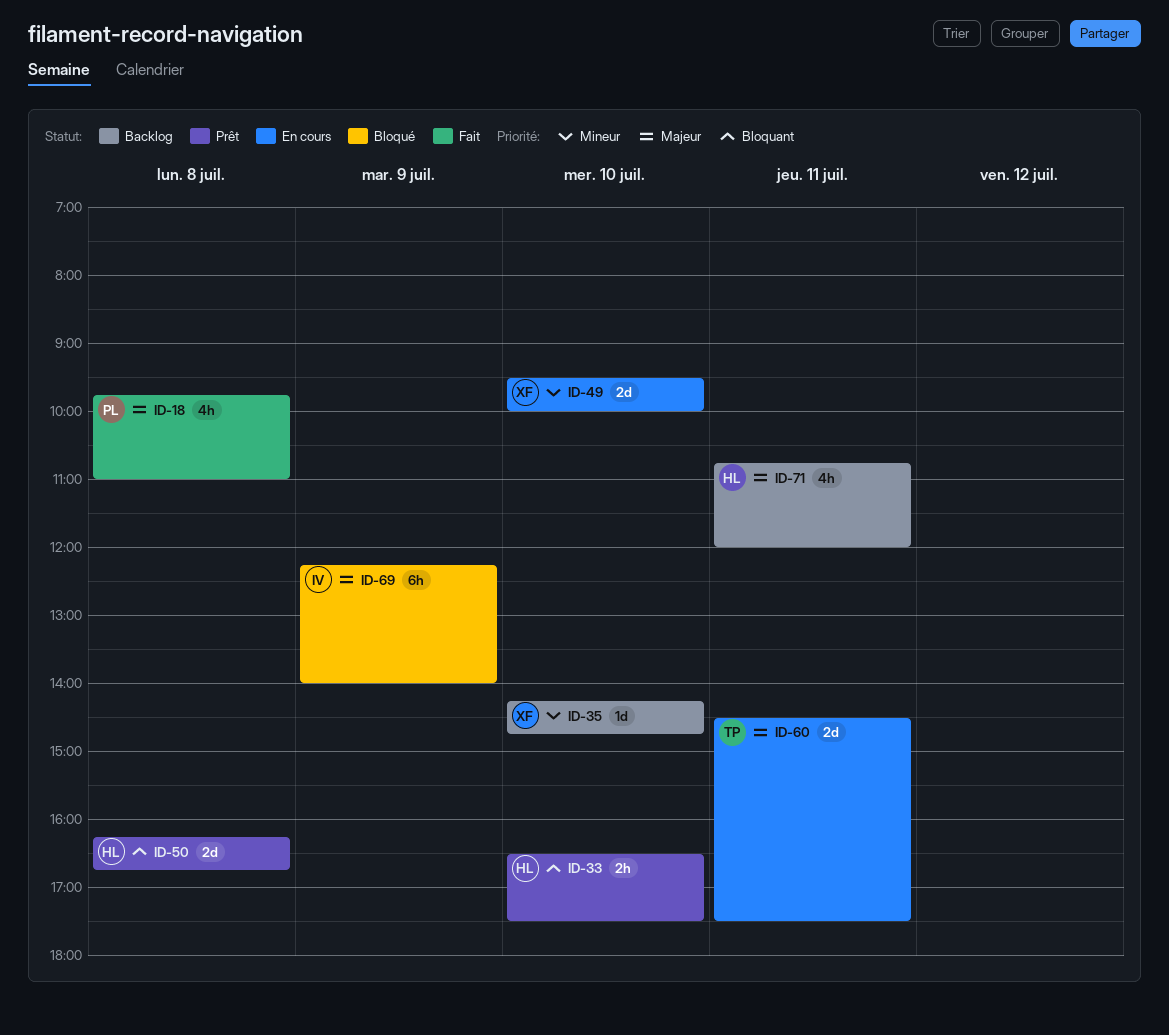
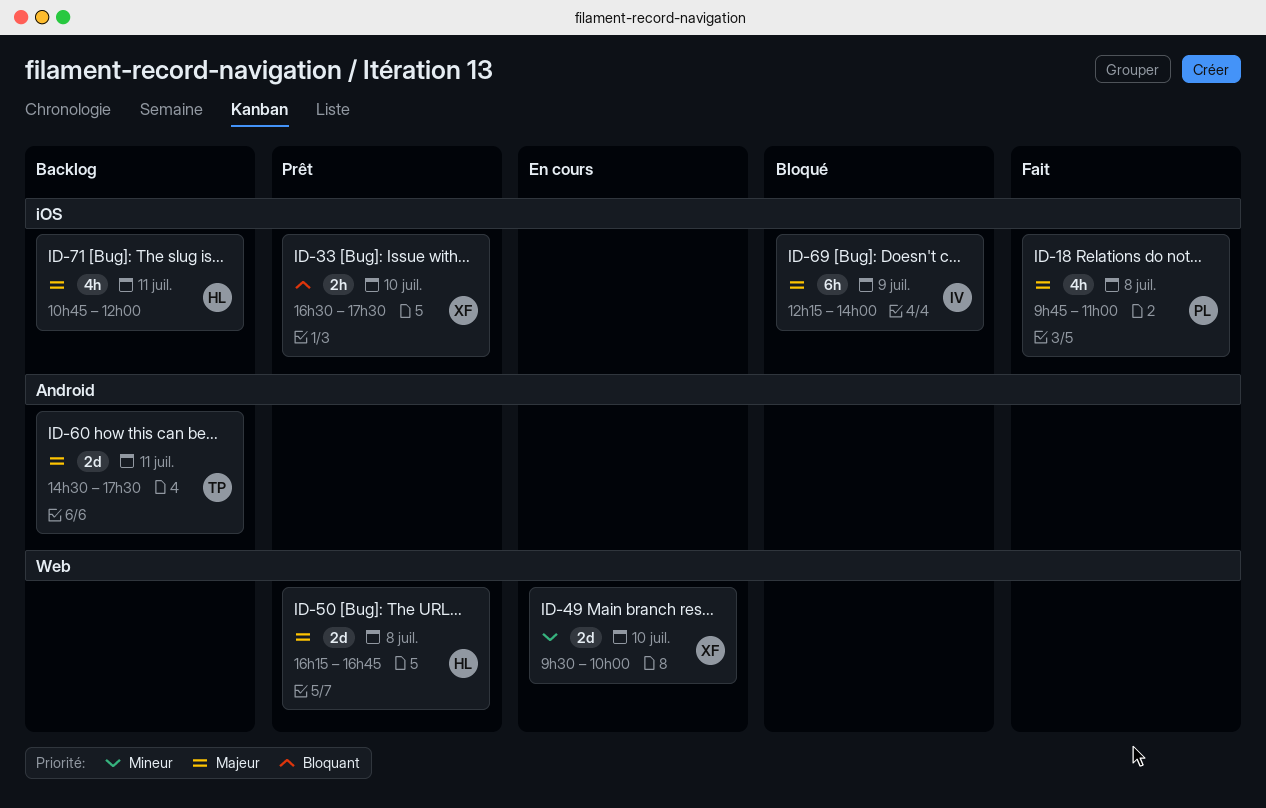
ID-33, owner: HL -> XF
ID-35: present -> none
ID-50, priority: Bloquant -> Majeur
ID-60, status: En cours -> Backlog

